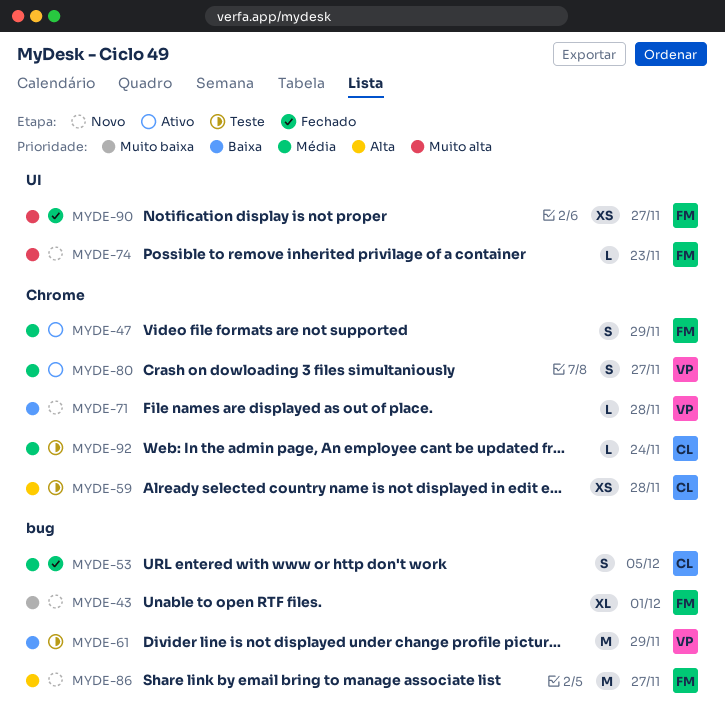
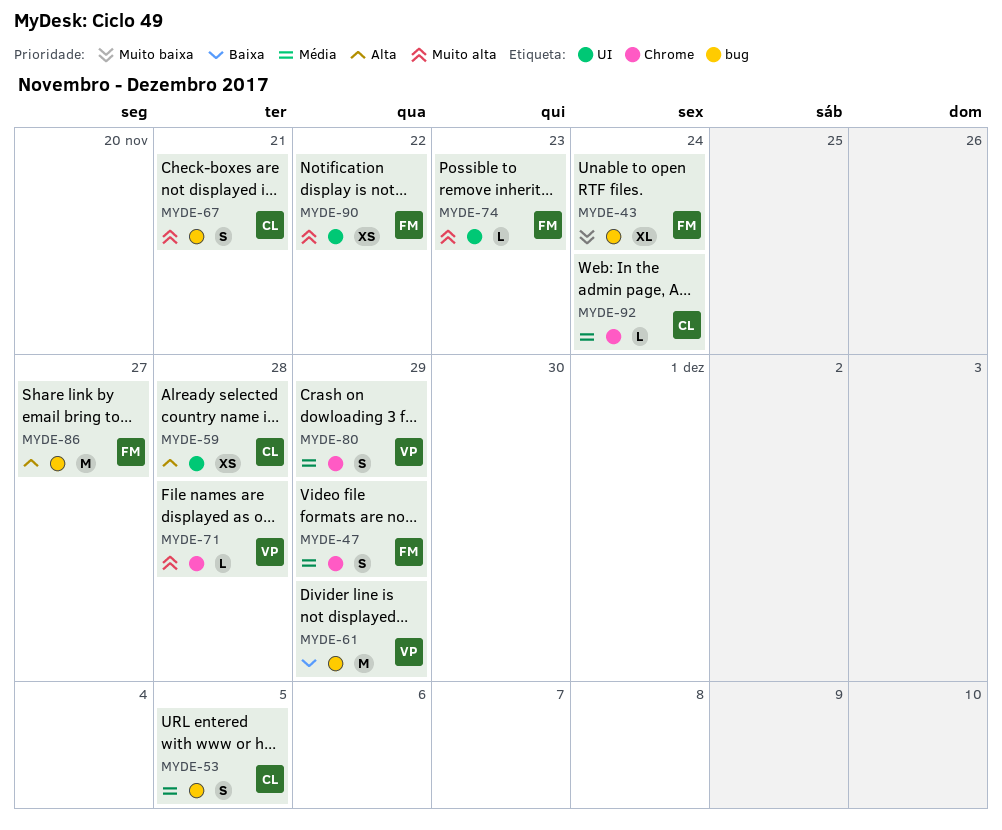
MYDE-43, due: Dec 1 -> Nov 24
MYDE-59, label: Chrome -> UI
MYDE-67: none -> present
MYDE-71, priority: Baixa -> Muito alta
MYDE-80, due: Nov 27 -> Nov 29
MYDE-90, due: Nov 27 -> Nov 22

